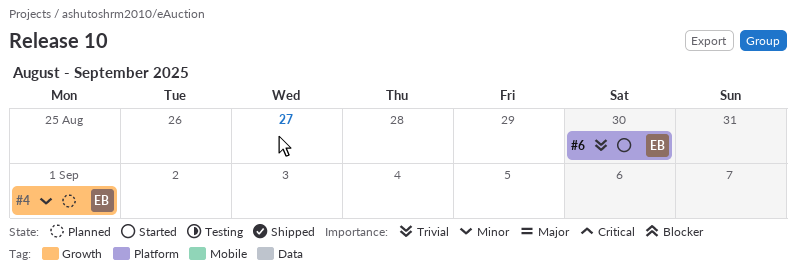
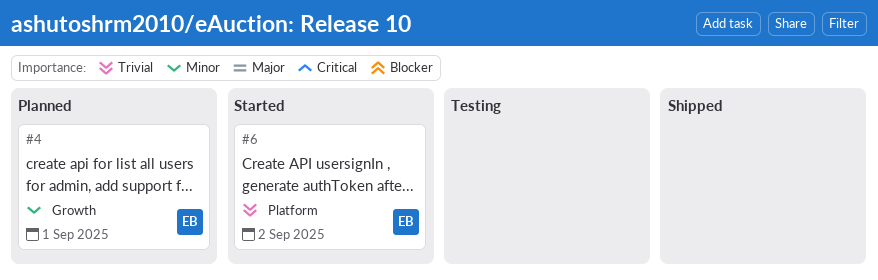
#6, due: Aug 30 -> Sep 2

